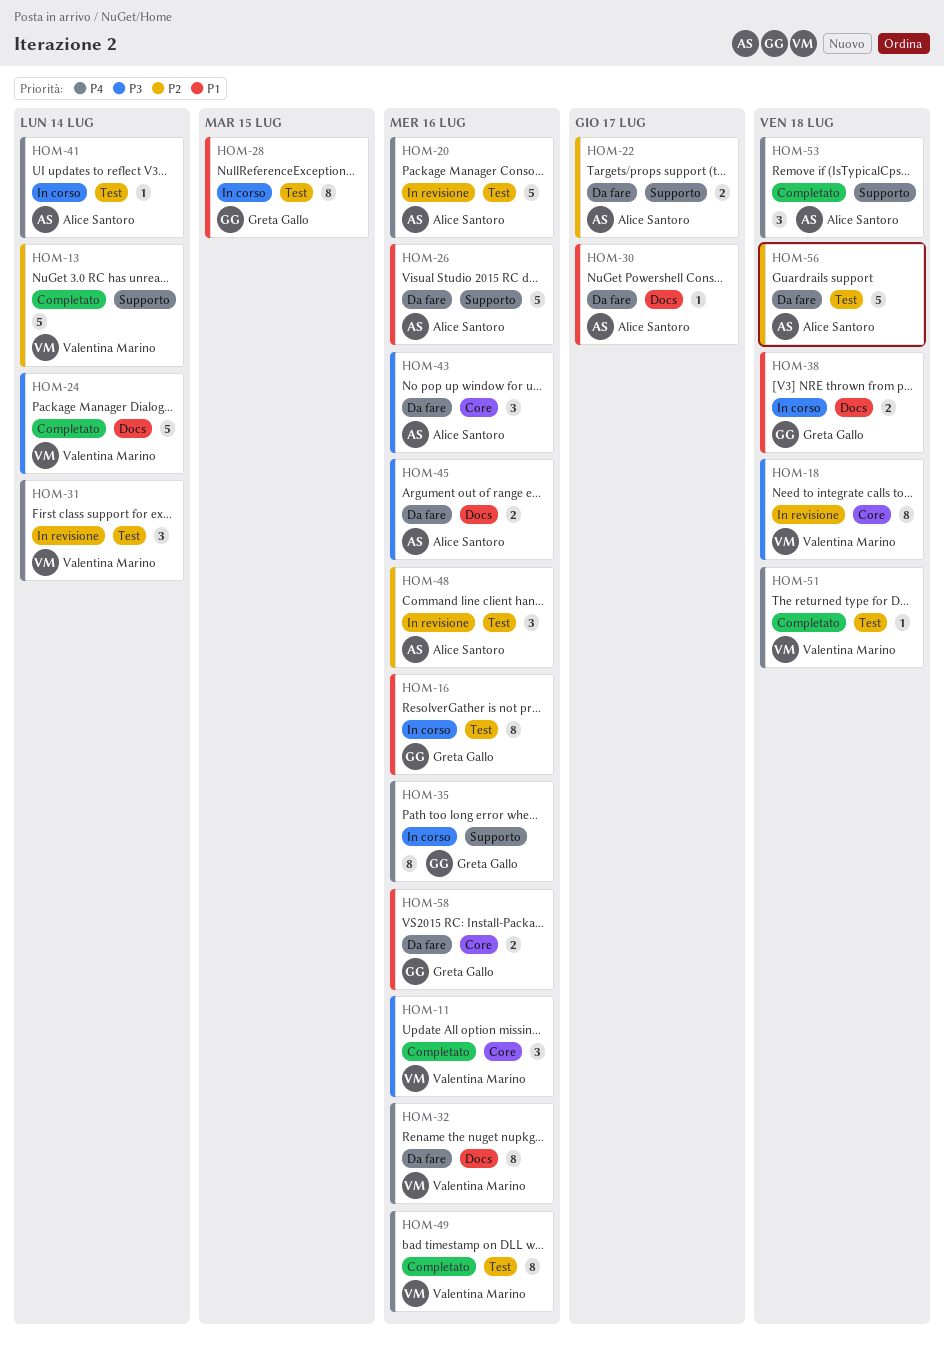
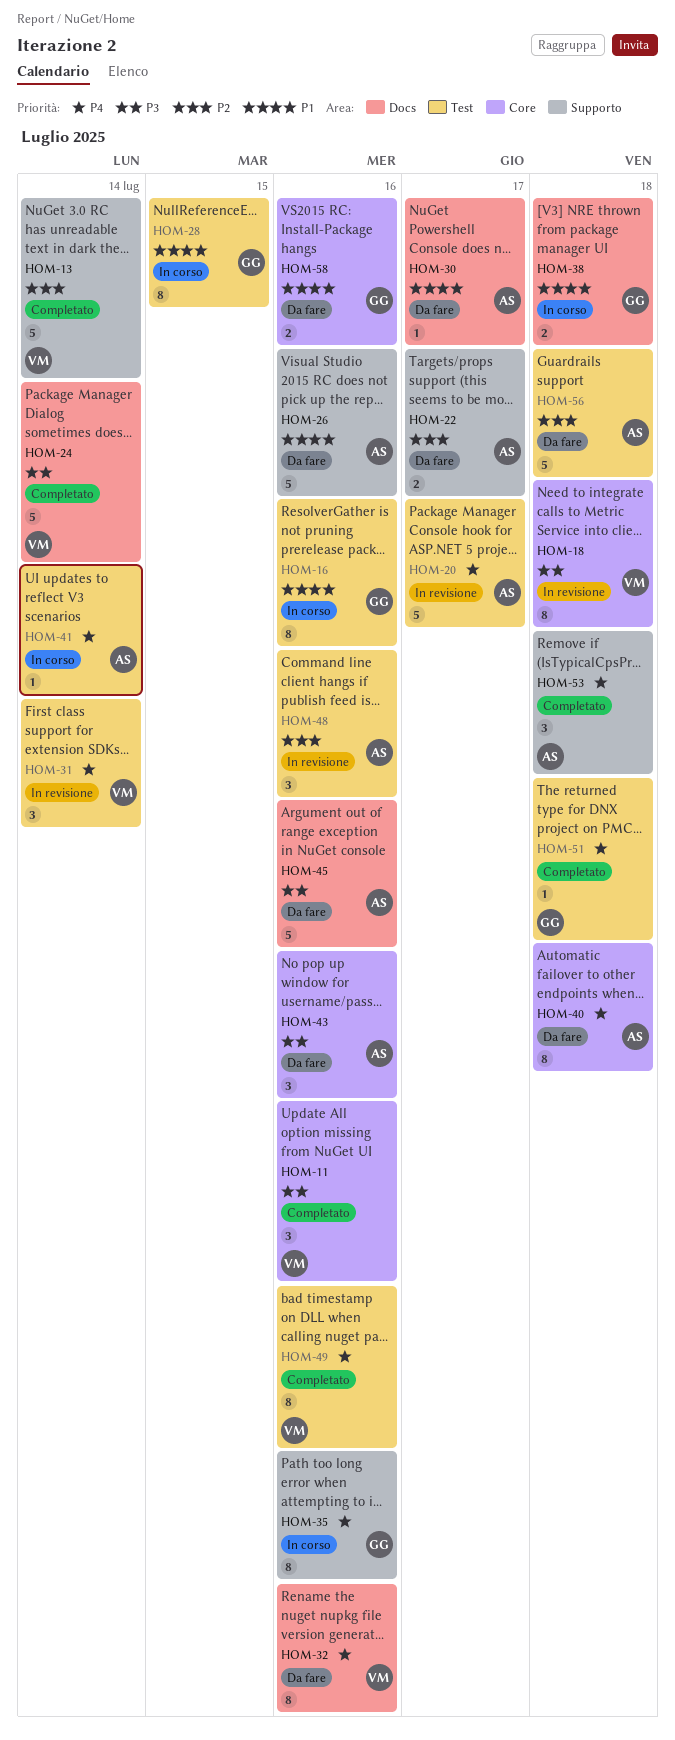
HOM-20, due: Jul 16 -> Jul 17
HOM-40: none -> present
HOM-45, estimate: 2 -> 5
HOM-51, owner: Valentina Marino -> Greta Gallo

